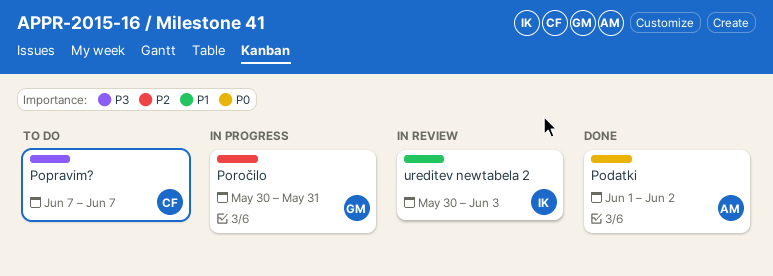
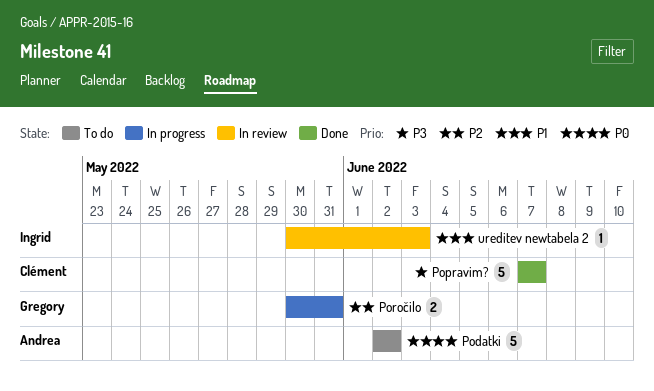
Podatki, status: Done -> To do
Podatki, start: Jun 1 -> Jun 2
Popravim?, status: To do -> Done

